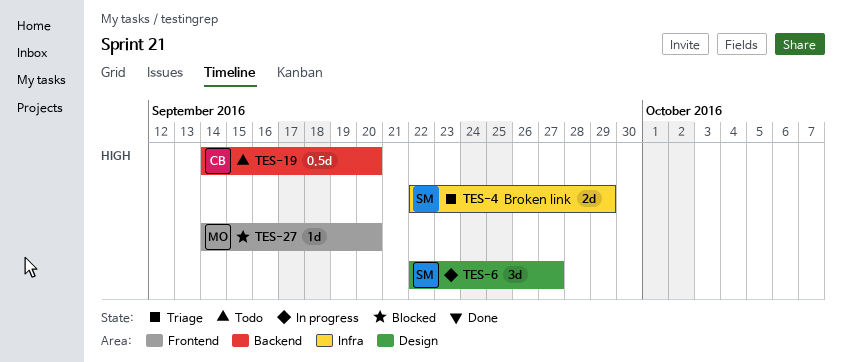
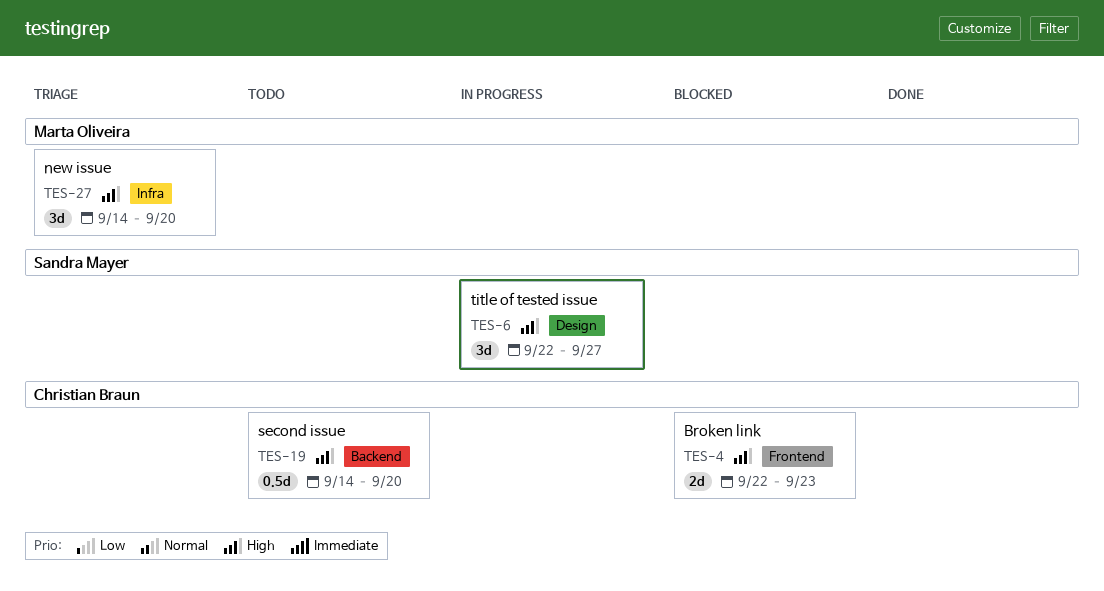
TES-4, status: Triage -> Blocked
TES-4, owner: Sandra Mayer -> Christian Braun
TES-4, label: Infra -> Frontend
TES-4, due: Sep 29 -> Sep 23
TES-27, status: Blocked -> Triage
TES-27, label: Frontend -> Infra
TES-27, estimate: 1d -> 3d

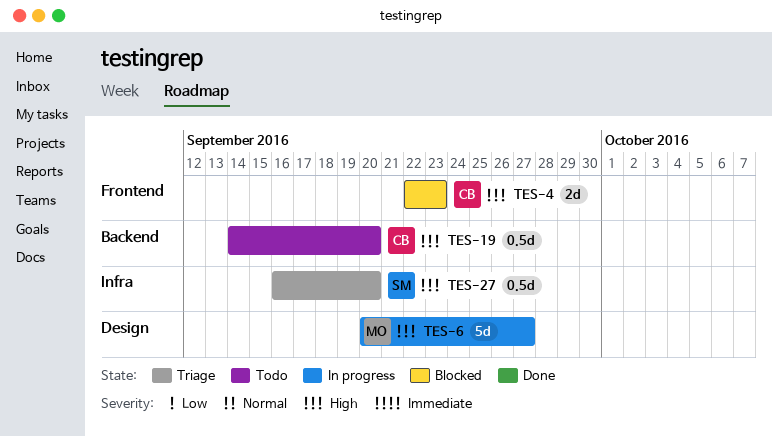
TES-6, owner: Sandra Mayer -> Marta Oliveira
TES-6, estimate: 3d -> 5d
TES-6, start: Sep 22 -> Sep 20
TES-27, owner: Marta Oliveira -> Sandra Mayer
TES-27, estimate: 3d -> 0.5d
TES-27, start: Sep 14 -> Sep 16

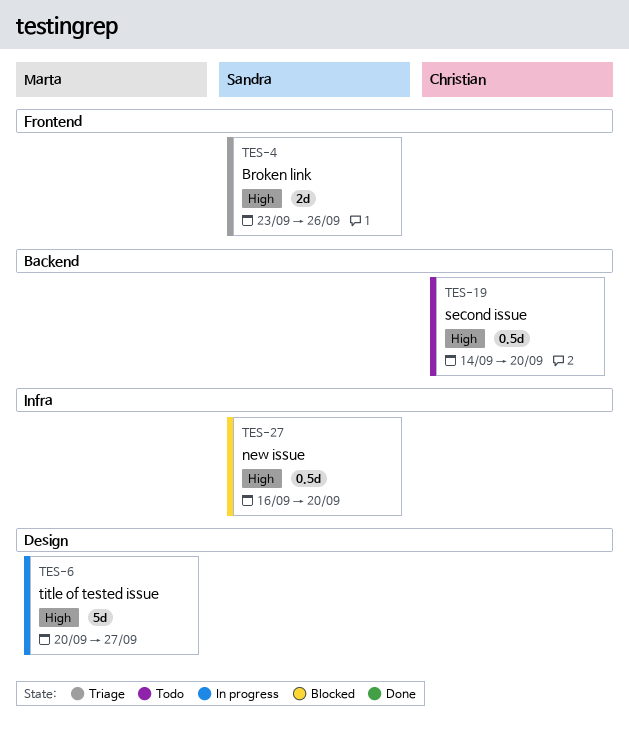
TES-4, status: Blocked -> Triage
TES-4, owner: Christian -> Sandra
TES-4, start: Sep 22 -> Sep 23
TES-4, due: Sep 23 -> Sep 26
TES-27, status: Triage -> Blocked

